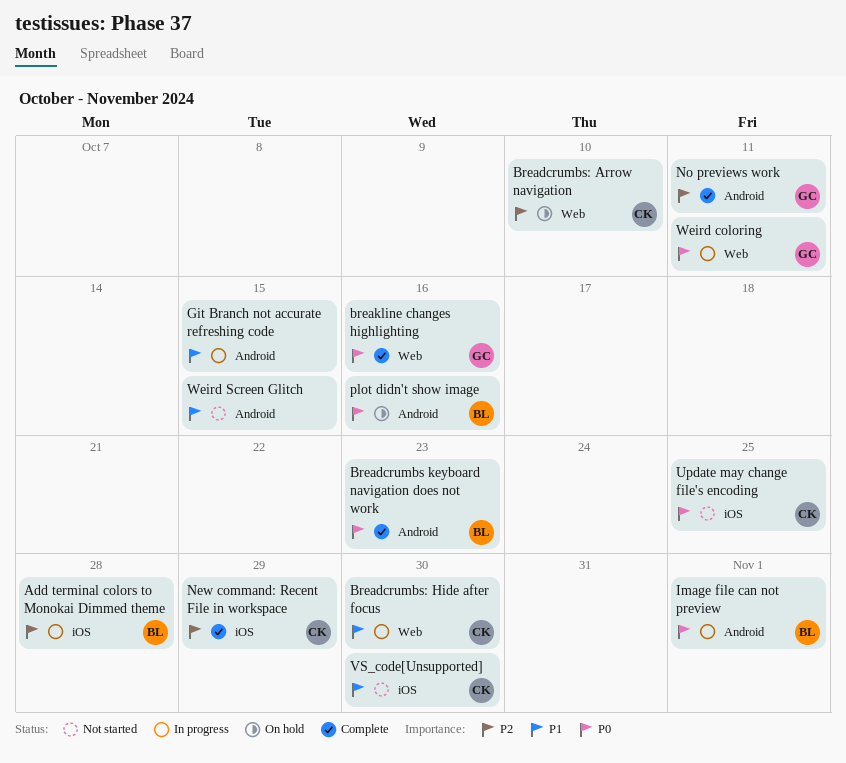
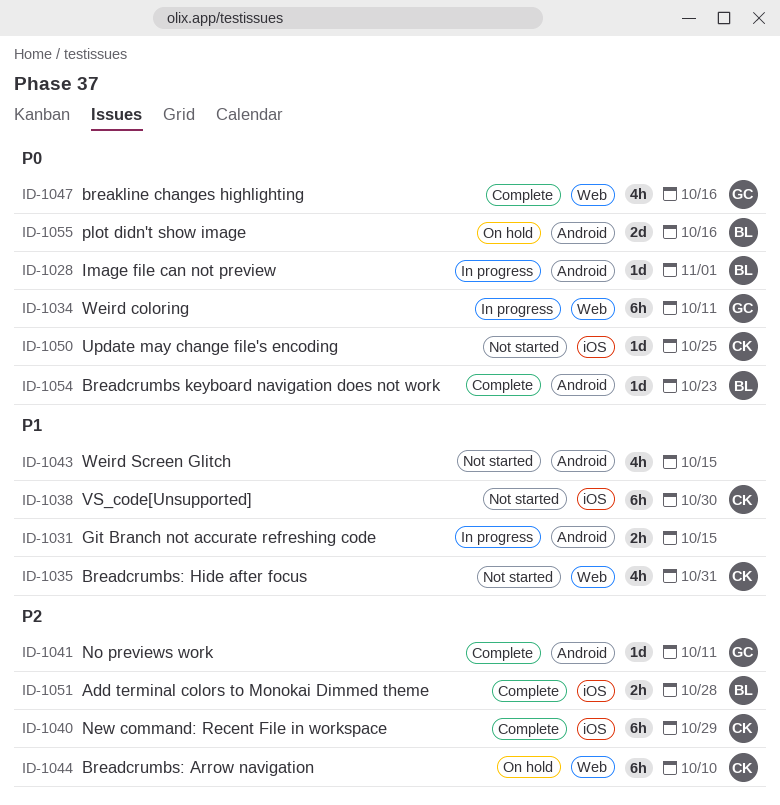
Add terminal colors to Monokai Dimmed theme, status: In progress -> Complete
Breadcrumbs: Hide after focus, status: In progress -> Not started
Breadcrumbs: Hide after focus, due: Oct 30 -> Oct 31

